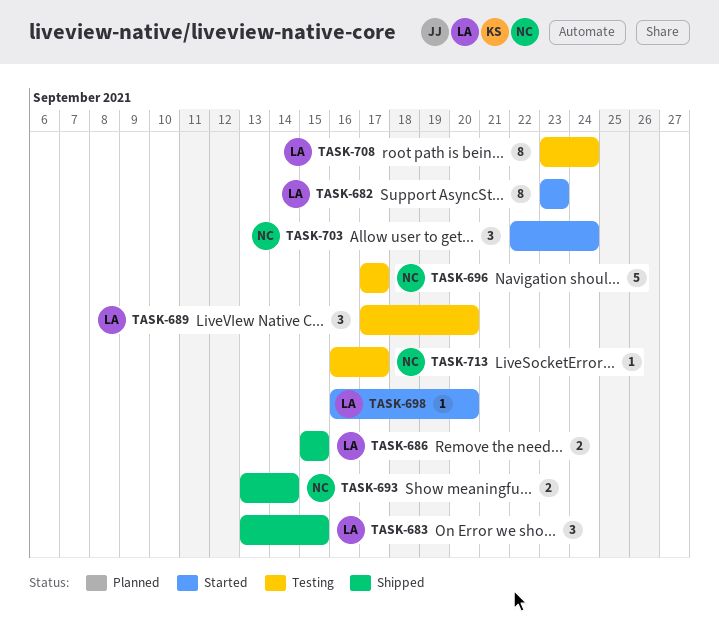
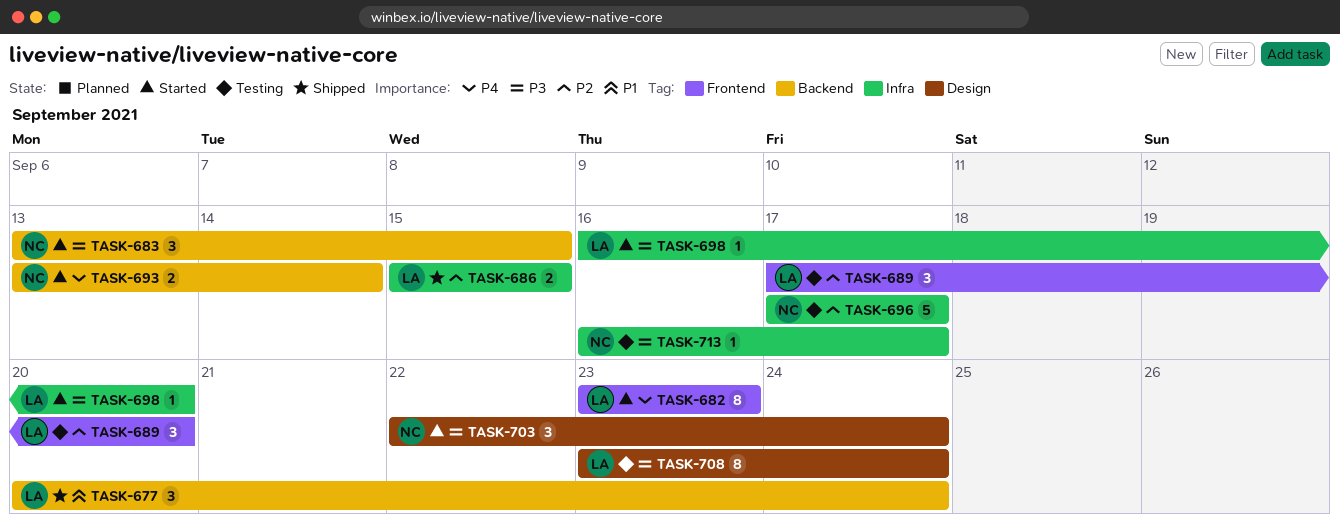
TASK-677: none -> present
TASK-683, status: Shipped -> Started
TASK-683, owner: LA -> NC
TASK-693, status: Shipped -> Started

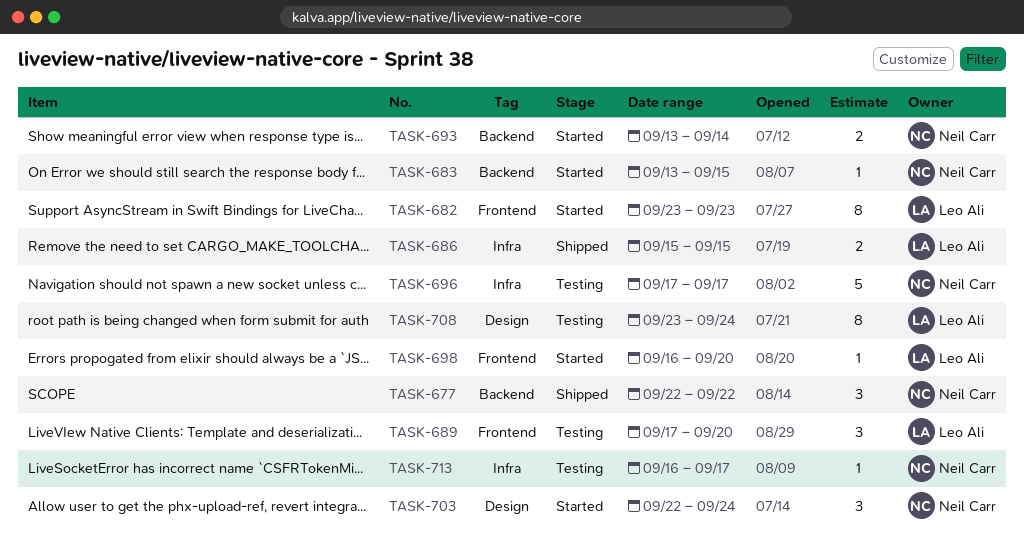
TASK-677, owner: Leo Ali -> Neil Carr
TASK-677, start: Sep 20 -> Sep 22
TASK-677, due: Sep 24 -> Sep 22
TASK-683, estimate: 3 -> 1
TASK-698, label: Infra -> Frontend

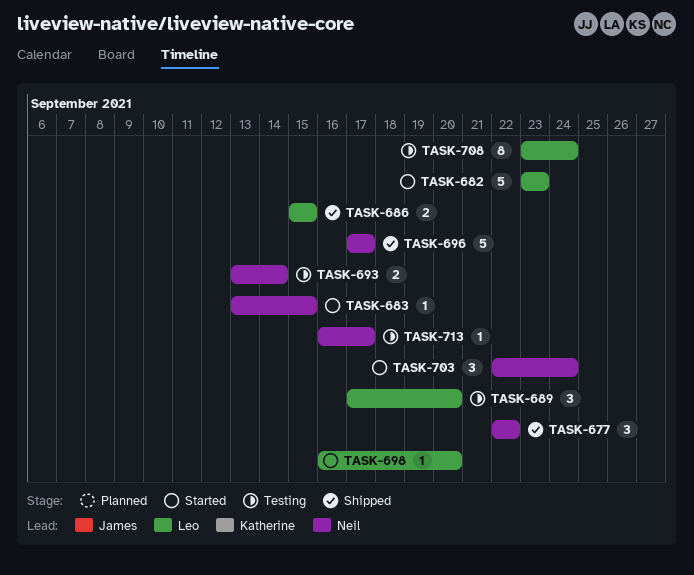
TASK-682, estimate: 8 -> 5
TASK-693, status: Started -> Testing
TASK-696, status: Testing -> Shipped

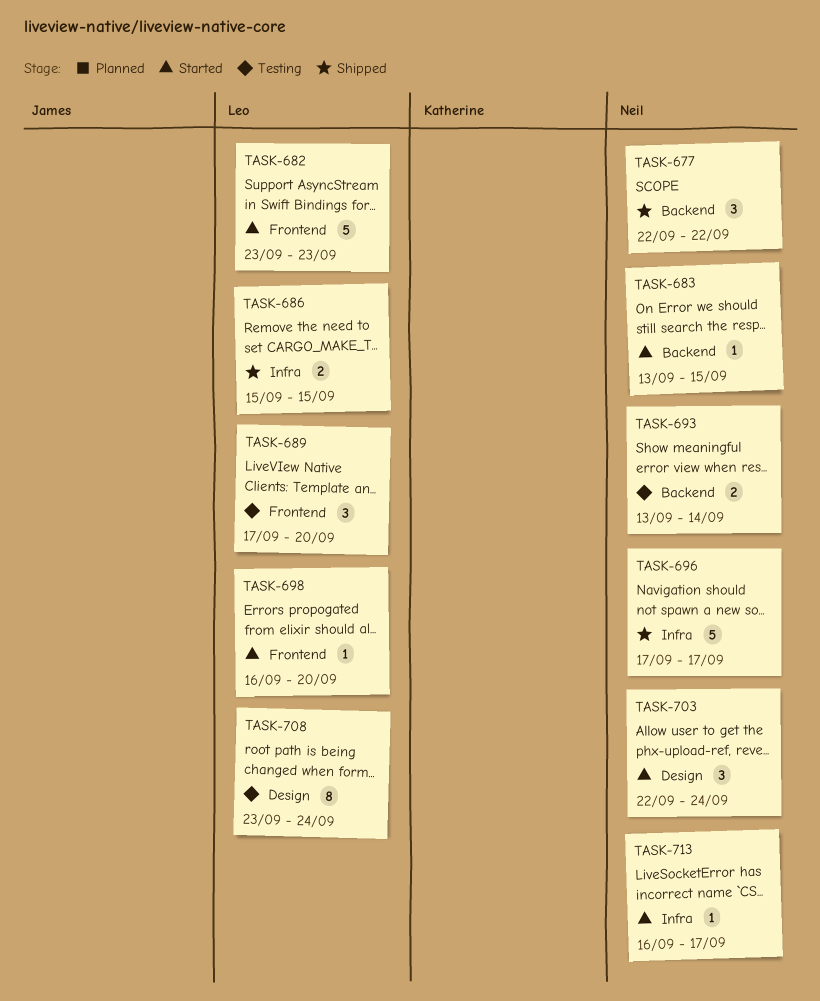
TASK-713, status: Testing -> Started

